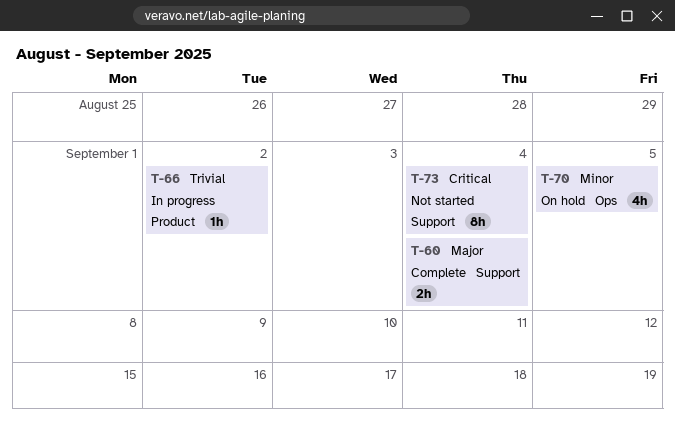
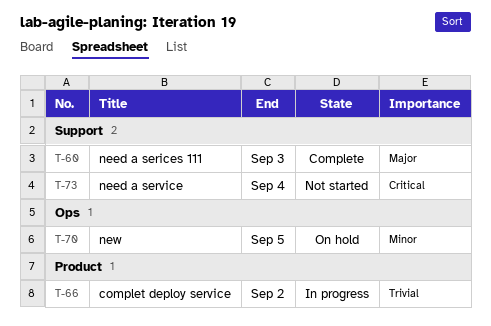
T-60, due: Sep 4 -> Sep 3

